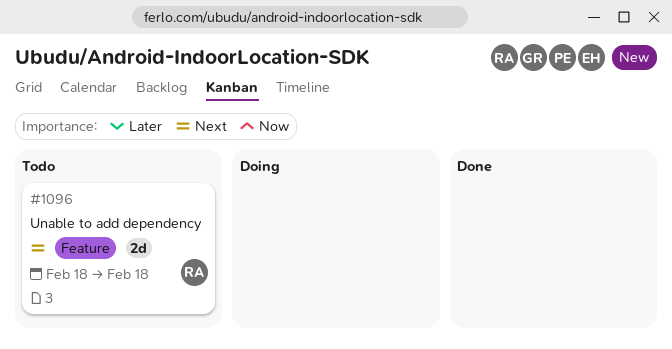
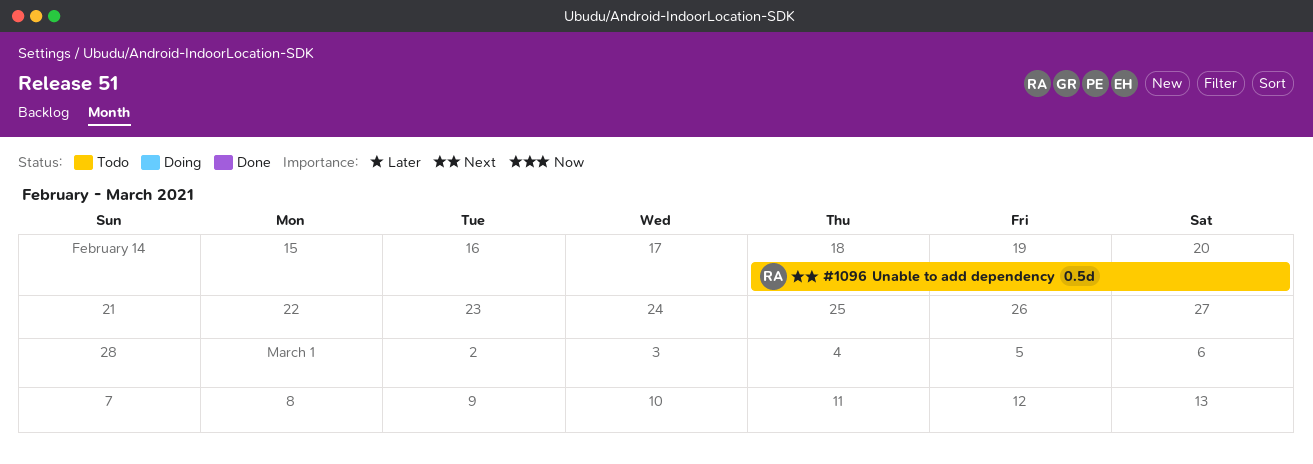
#1096, estimate: 2d -> 0.5d
#1096, due: Feb 18 -> Feb 20

